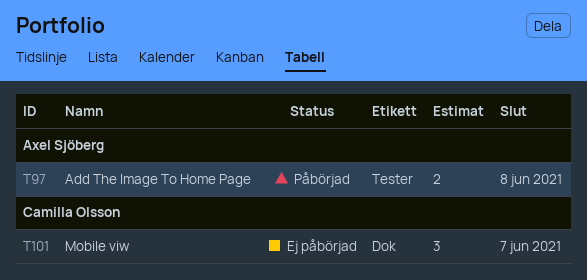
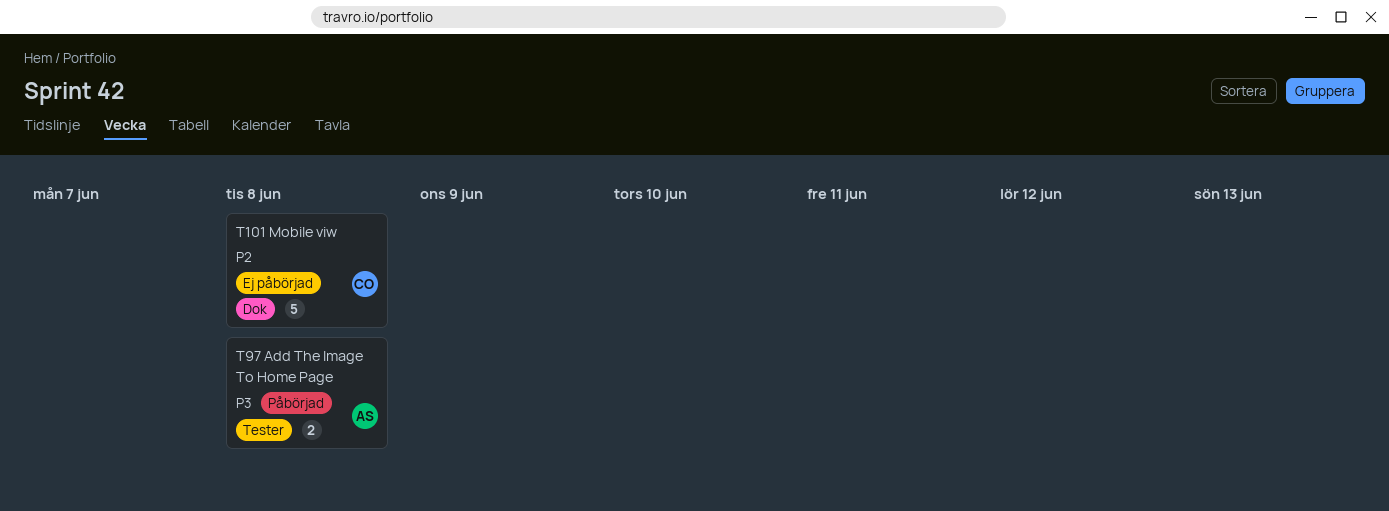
T101, estimate: 3 -> 5
T101, due: Jun 7 -> Jun 8

